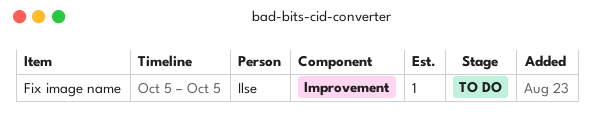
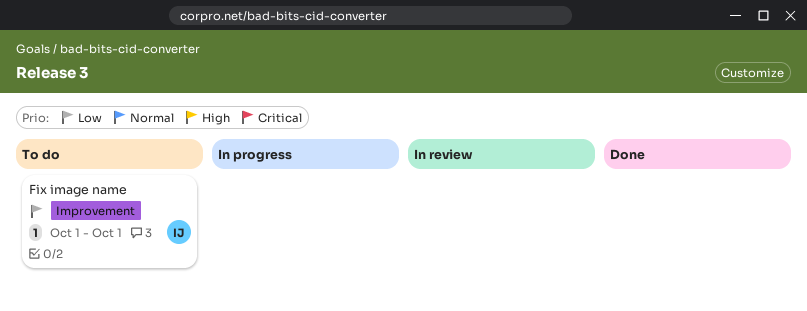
Fix image name, start: Oct 5 -> Oct 1
Fix image name, due: Oct 5 -> Oct 1

